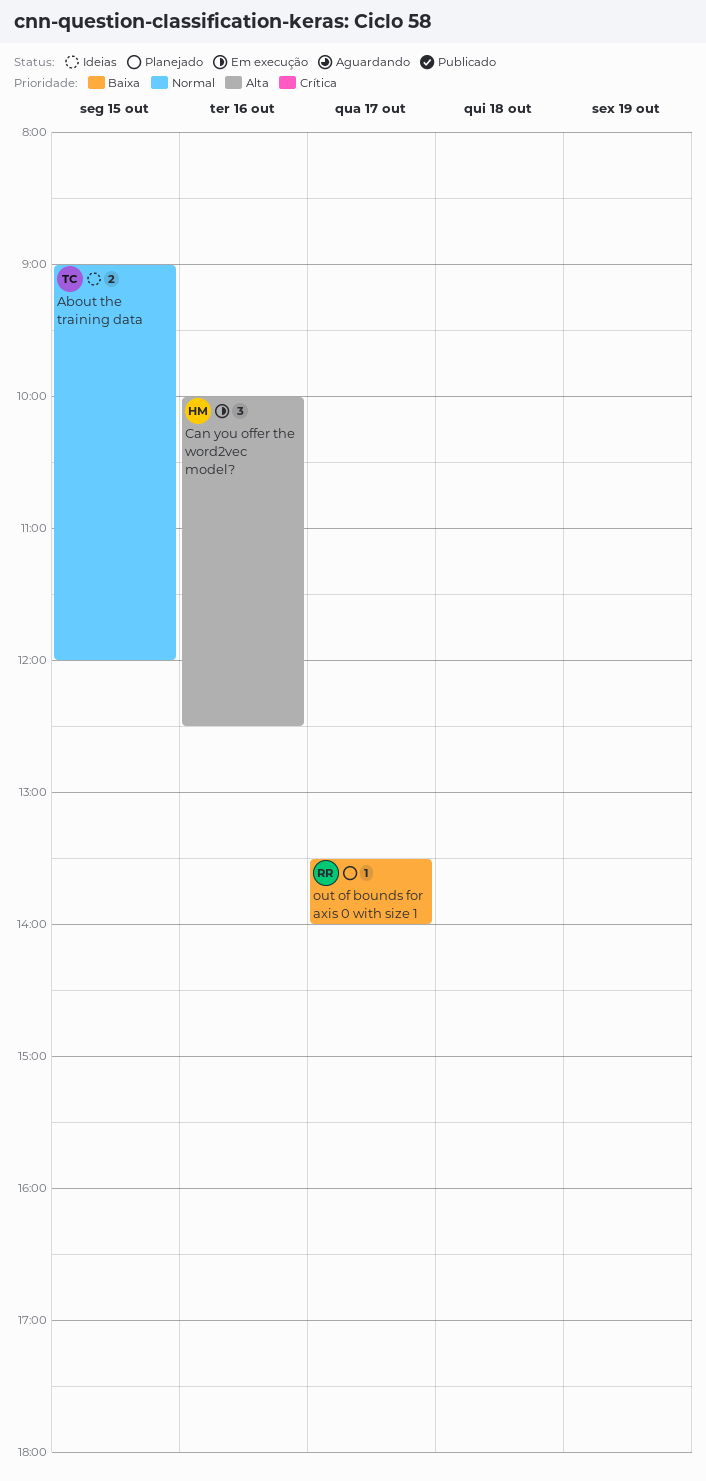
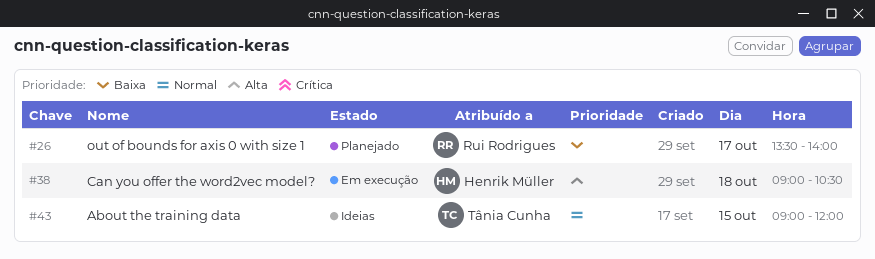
Can you offer the word2vec model?, day: Oct 16 -> Oct 18
Can you offer the word2vec model?, begins: 10:00 -> 09:00
Can you offer the word2vec model?, ends: 12:30 -> 10:30

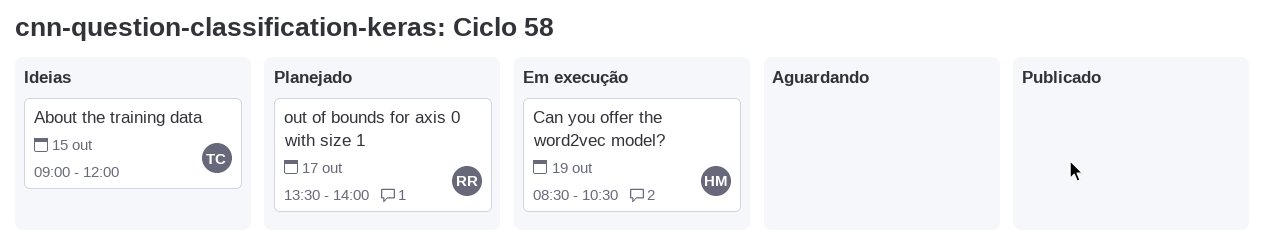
Can you offer the word2vec model?, day: Oct 18 -> Oct 19
Can you offer the word2vec model?, begins: 09:00 -> 08:30

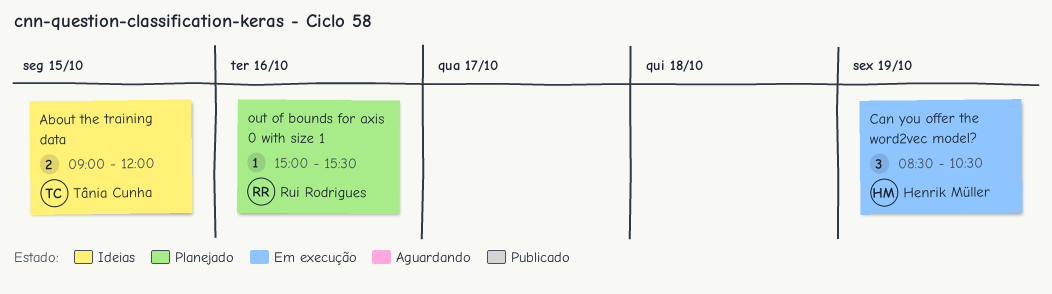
out of bounds for axis 0 with size 1, day: Oct 17 -> Oct 16
out of bounds for axis 0 with size 1, begins: 13:30 -> 15:00
out of bounds for axis 0 with size 1, ends: 14:00 -> 15:30

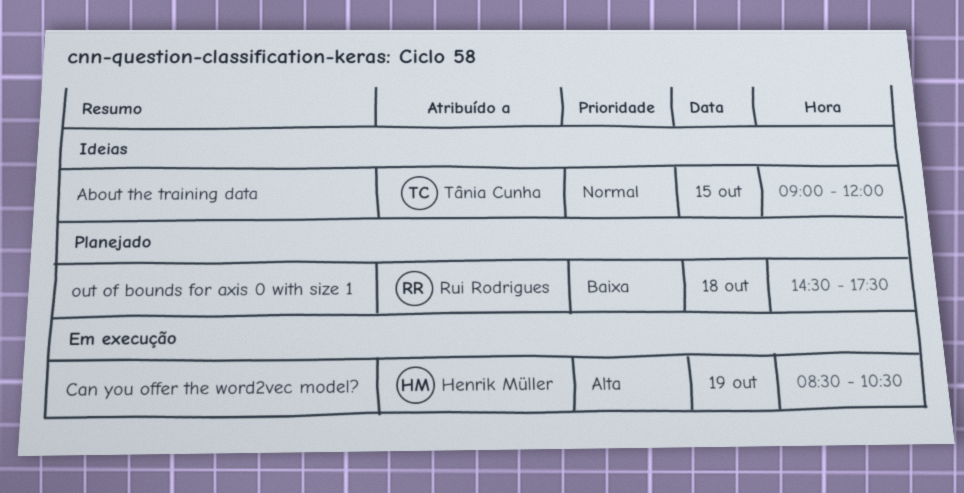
out of bounds for axis 0 with size 1, day: Oct 16 -> Oct 18
out of bounds for axis 0 with size 1, begins: 15:00 -> 14:30
out of bounds for axis 0 with size 1, ends: 15:30 -> 17:30

